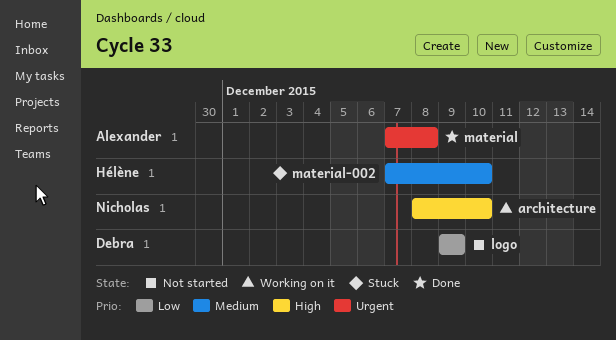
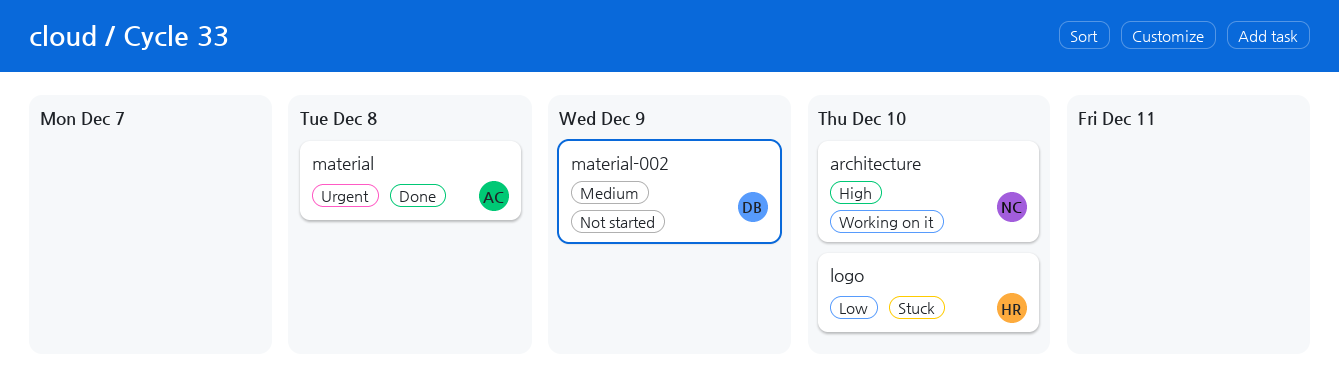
logo, status: Not started -> Stuck
logo, owner: Debra -> Hélène
logo, due: Dec 9 -> Dec 10
material-002, status: Stuck -> Not started
material-002, owner: Hélène -> Debra
material-002, due: Dec 10 -> Dec 9

